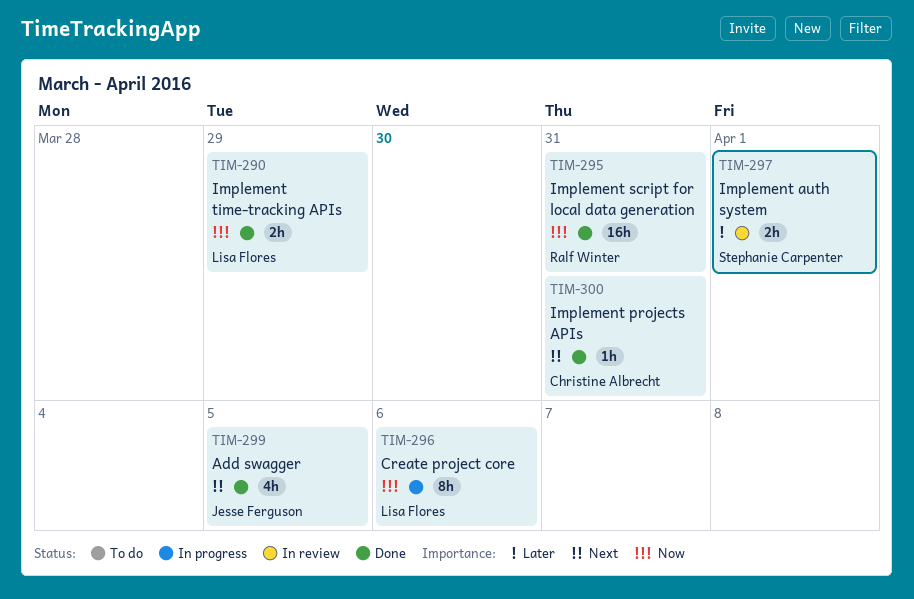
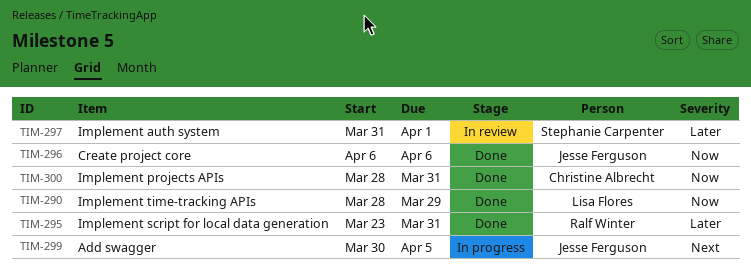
TIM-295, priority: Now -> Later
TIM-296, status: In progress -> Done
TIM-296, owner: Lisa Flores -> Jesse Ferguson
TIM-299, status: Done -> In progress
TIM-300, priority: Next -> Now

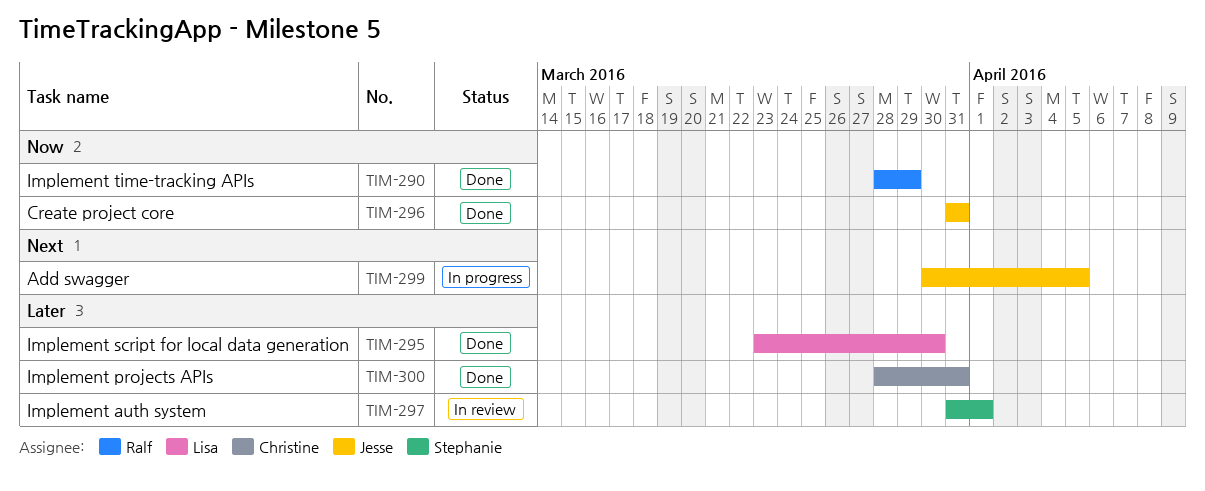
TIM-290, owner: Lisa Flores -> Ralf Winter
TIM-295, owner: Ralf Winter -> Lisa Flores
TIM-295, due: Mar 31 -> Mar 30
TIM-296, start: Apr 6 -> Mar 31
TIM-296, due: Apr 6 -> Mar 31
TIM-300, priority: Now -> Later

